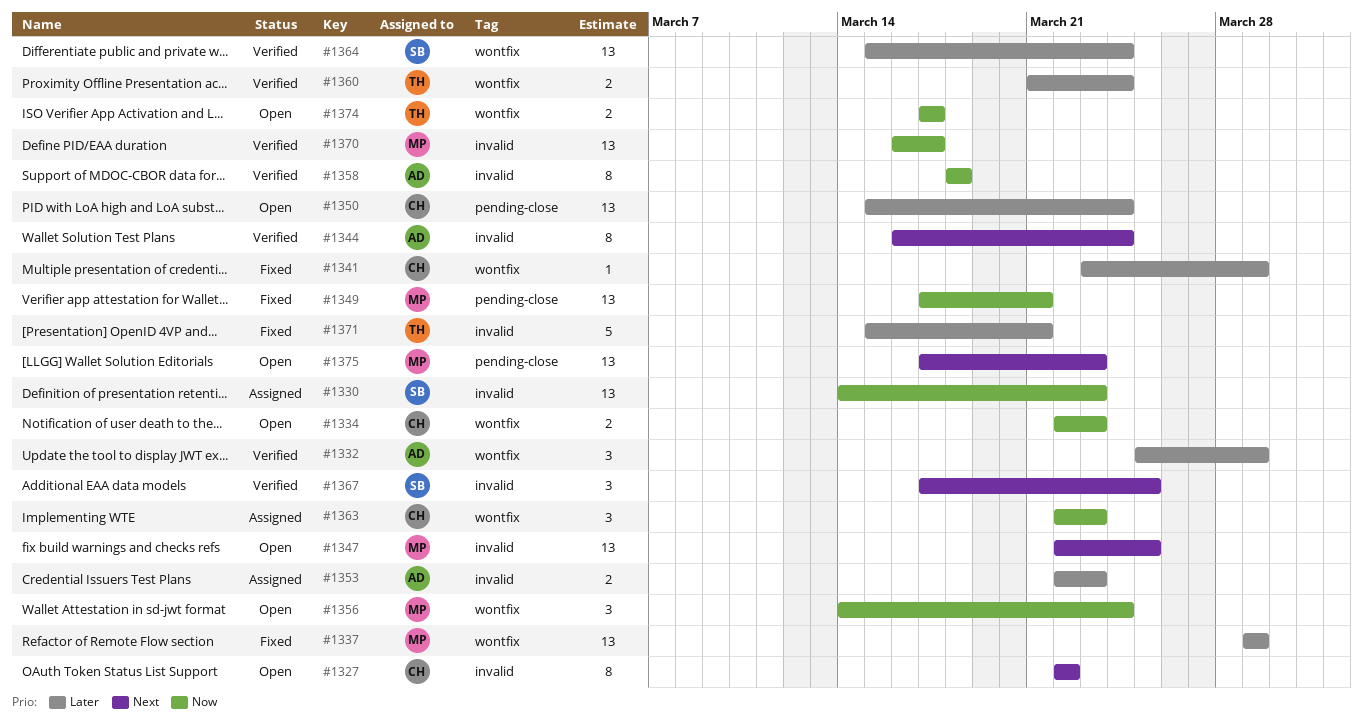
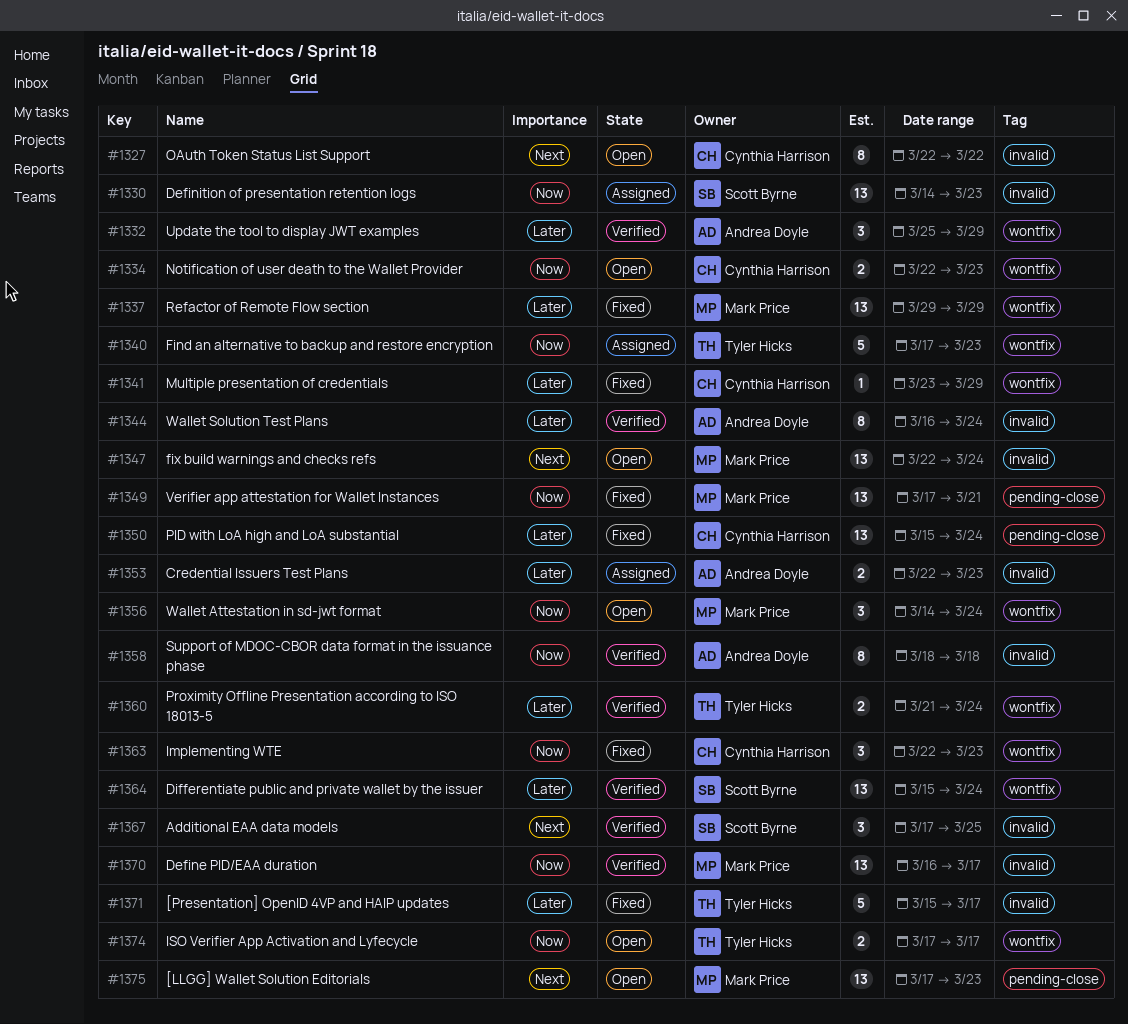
#1340: none -> present
#1344, priority: Next -> Later
#1347, due: Mar 25 -> Mar 24
#1350, status: Open -> Fixed
#1363, status: Assigned -> Fixed
#1371, due: Mar 21 -> Mar 17

